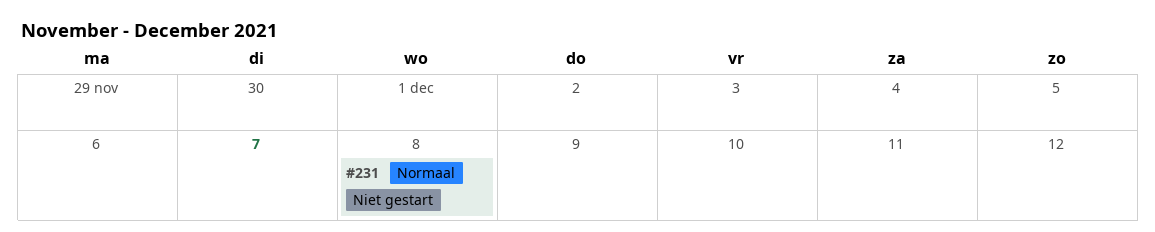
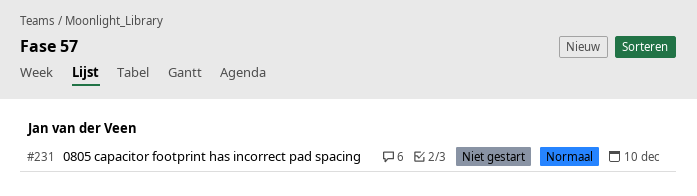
#231, due: Dec 8 -> Dec 10

